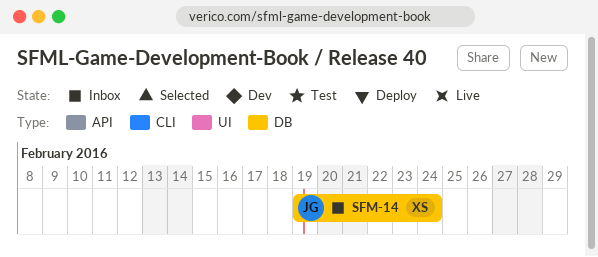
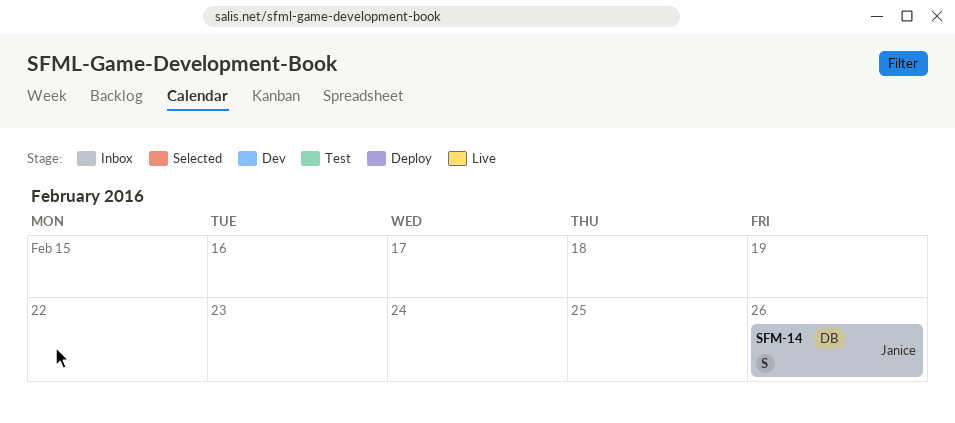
SFM-14, estimate: XS -> S
SFM-14, due: Feb 24 -> Feb 26

